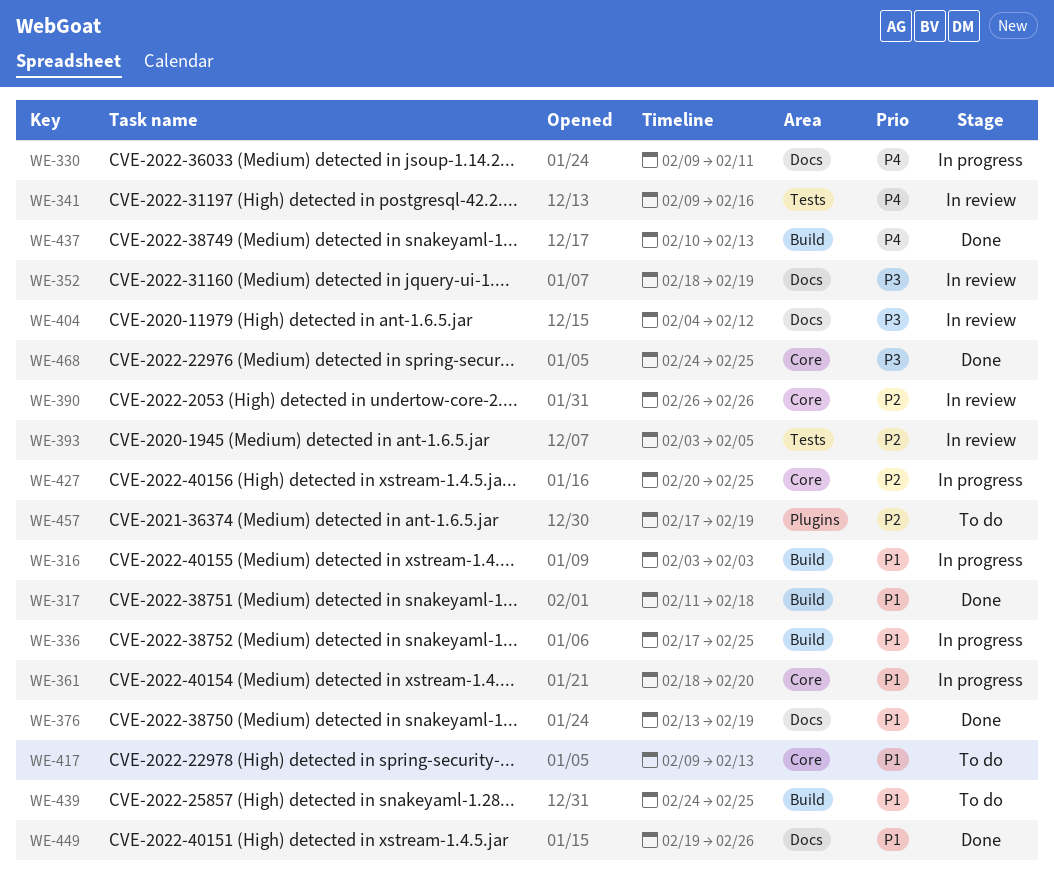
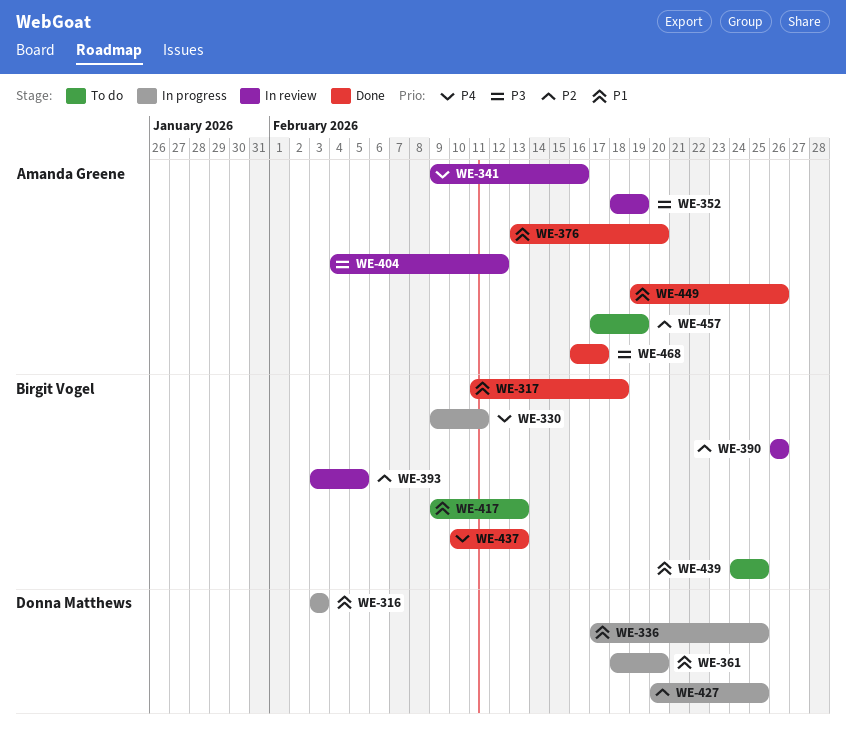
WE-376, due: Feb 19 -> Feb 20
WE-468, start: Feb 24 -> Feb 16
WE-468, due: Feb 25 -> Feb 17

